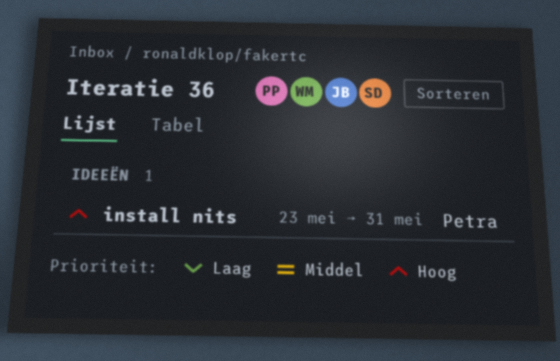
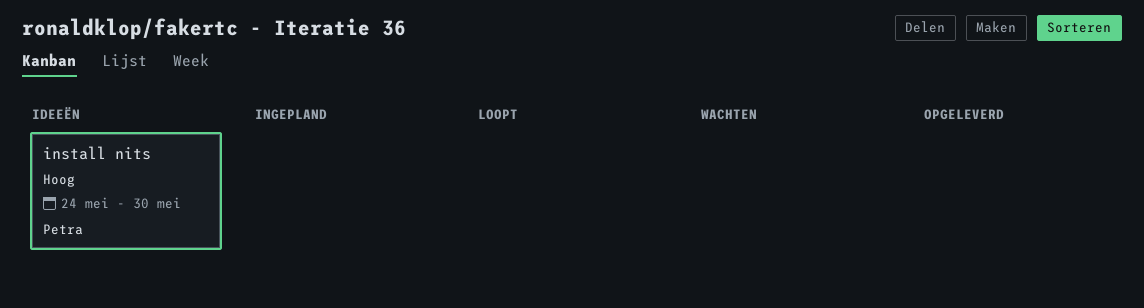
install nits, start: May 23 -> May 24
install nits, due: May 31 -> May 30

